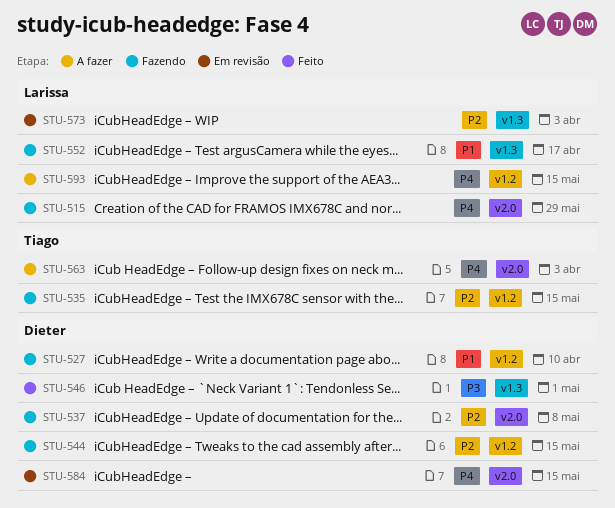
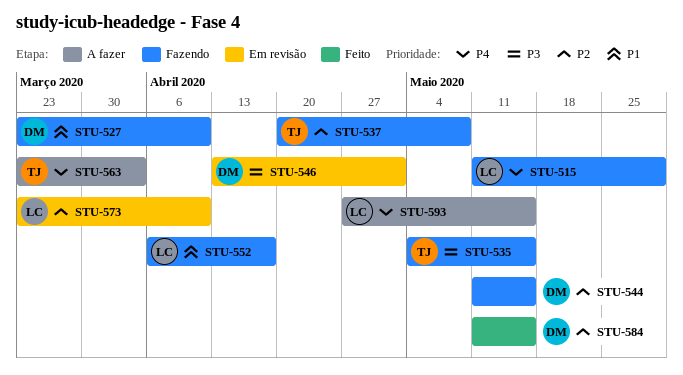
STU-535, priority: P2 -> P3
STU-537, owner: Dieter -> Tiago
STU-546, status: Feito -> Em revisão
STU-573, due: Apr 3 -> Apr 10
STU-584, status: Em revisão -> Feito
STU-584, priority: P4 -> P2

